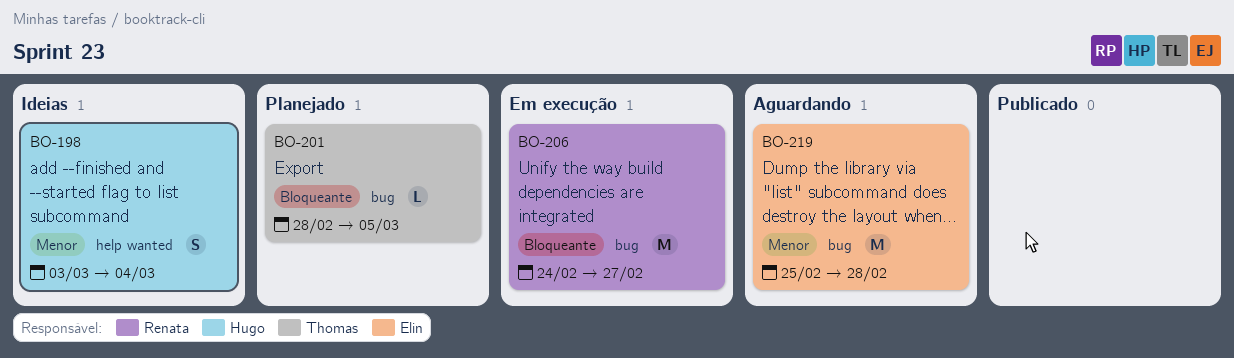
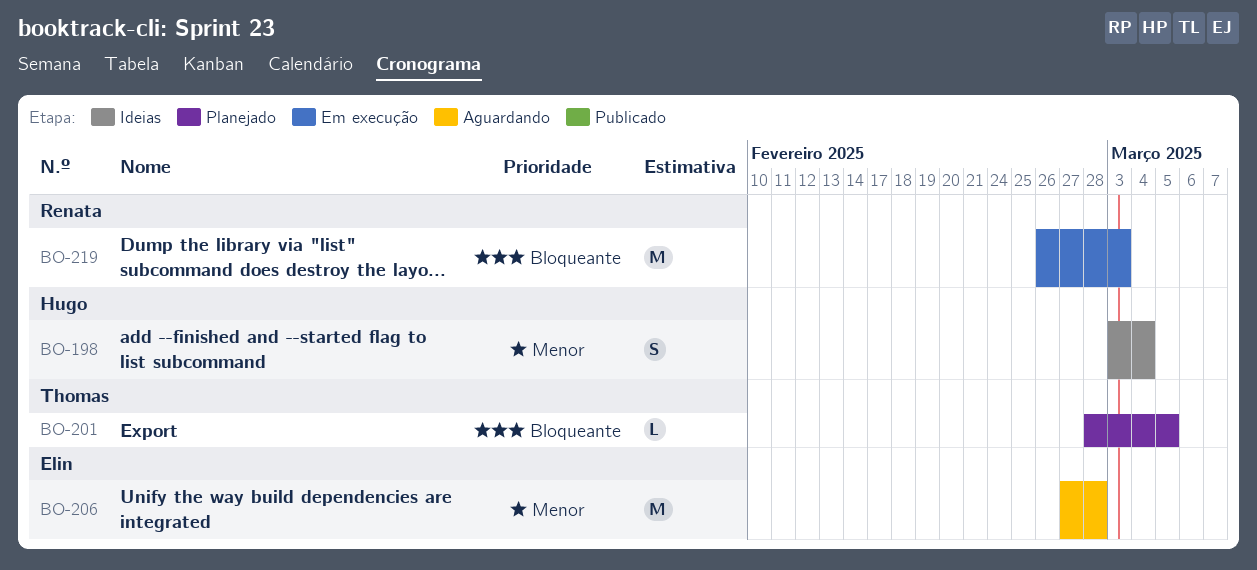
BO-206, status: Em execução -> Aguardando
BO-206, owner: Renata -> Elin
BO-206, priority: Bloqueante -> Menor
BO-206, start: Feb 24 -> Feb 27
BO-206, due: Feb 27 -> Feb 28
BO-219, status: Aguardando -> Em execução
BO-219, owner: Elin -> Renata
BO-219, priority: Menor -> Bloqueante
BO-219, start: Feb 25 -> Feb 26
BO-219, due: Feb 28 -> Mar 3

